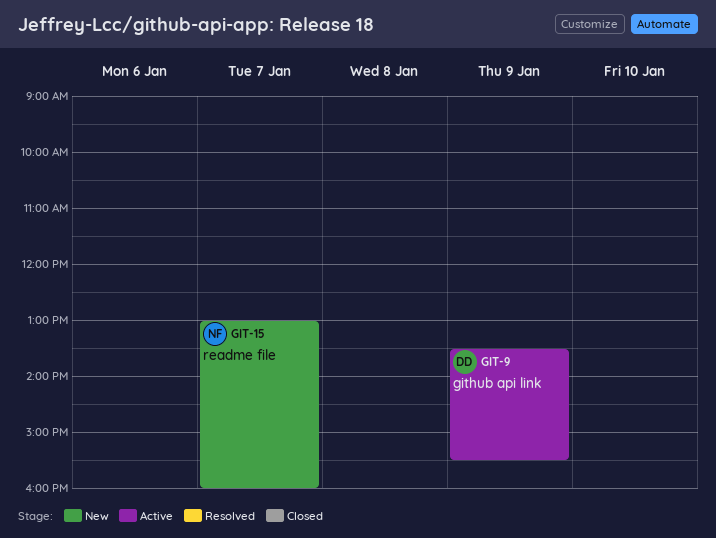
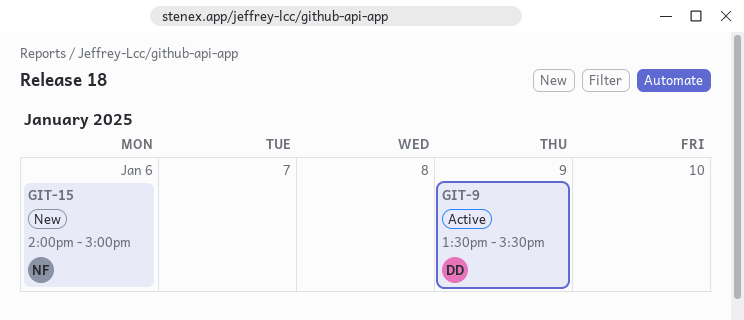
GIT-15, day: Jan 7 -> Jan 6
GIT-15, begins: 13:00 -> 14:00
GIT-15, ends: 16:00 -> 15:00

